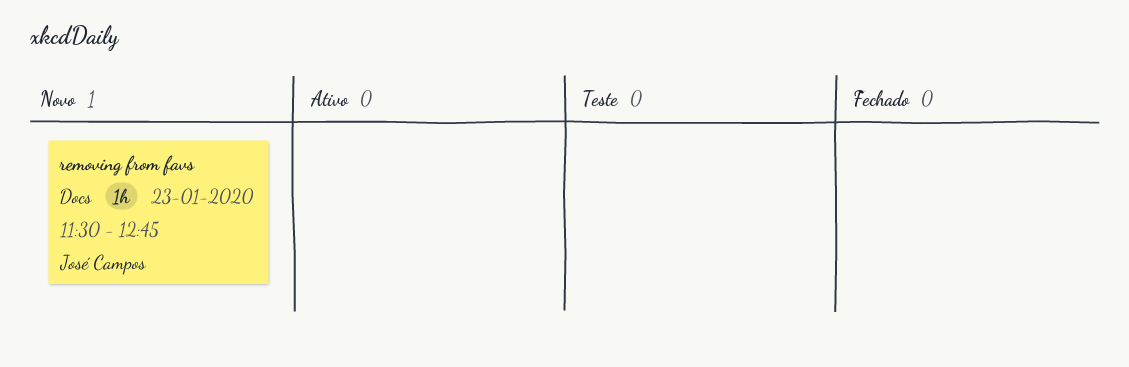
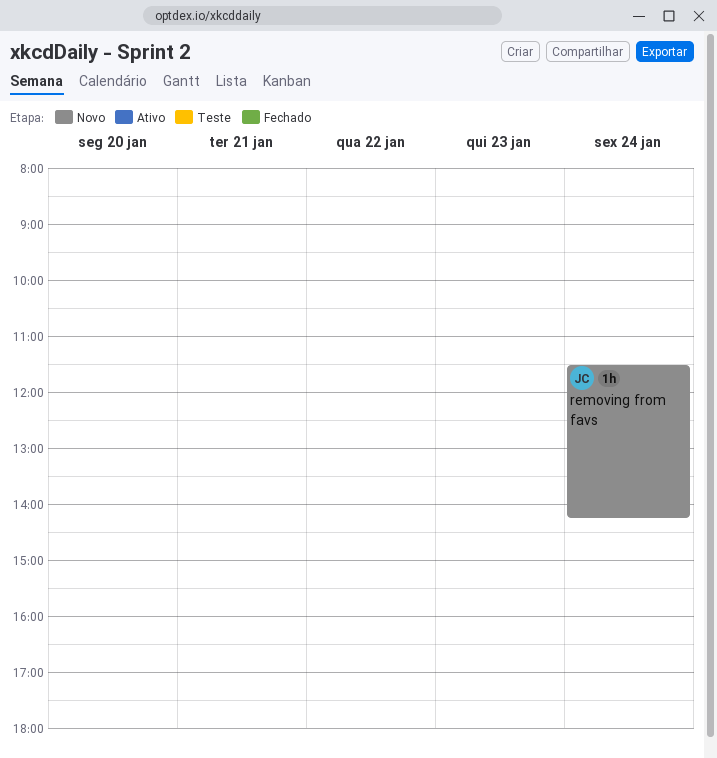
removing from favs, day: Jan 23 -> Jan 24
removing from favs, ends: 12:45 -> 14:15

